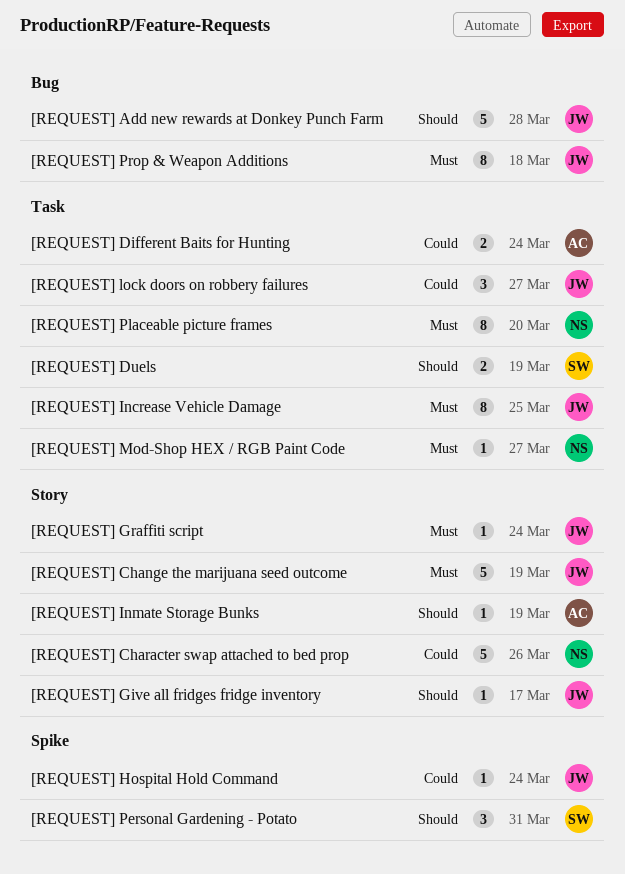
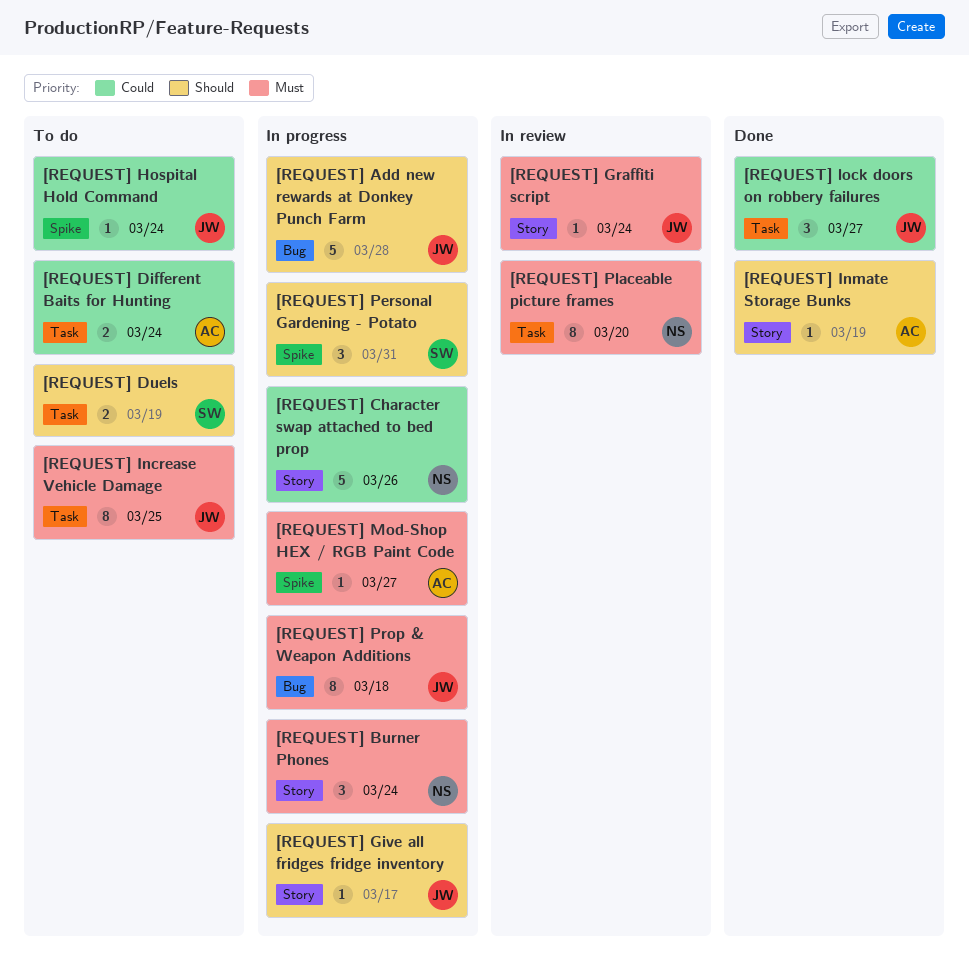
[REQUEST] Burner Phones: none -> present
[REQUEST] Change the marijuana seed outcome: present -> none
[REQUEST] Mod-Shop HEX / RGB Paint Code, owner: NS -> AC
[REQUEST] Mod-Shop HEX / RGB Paint Code, label: Task -> Spike

